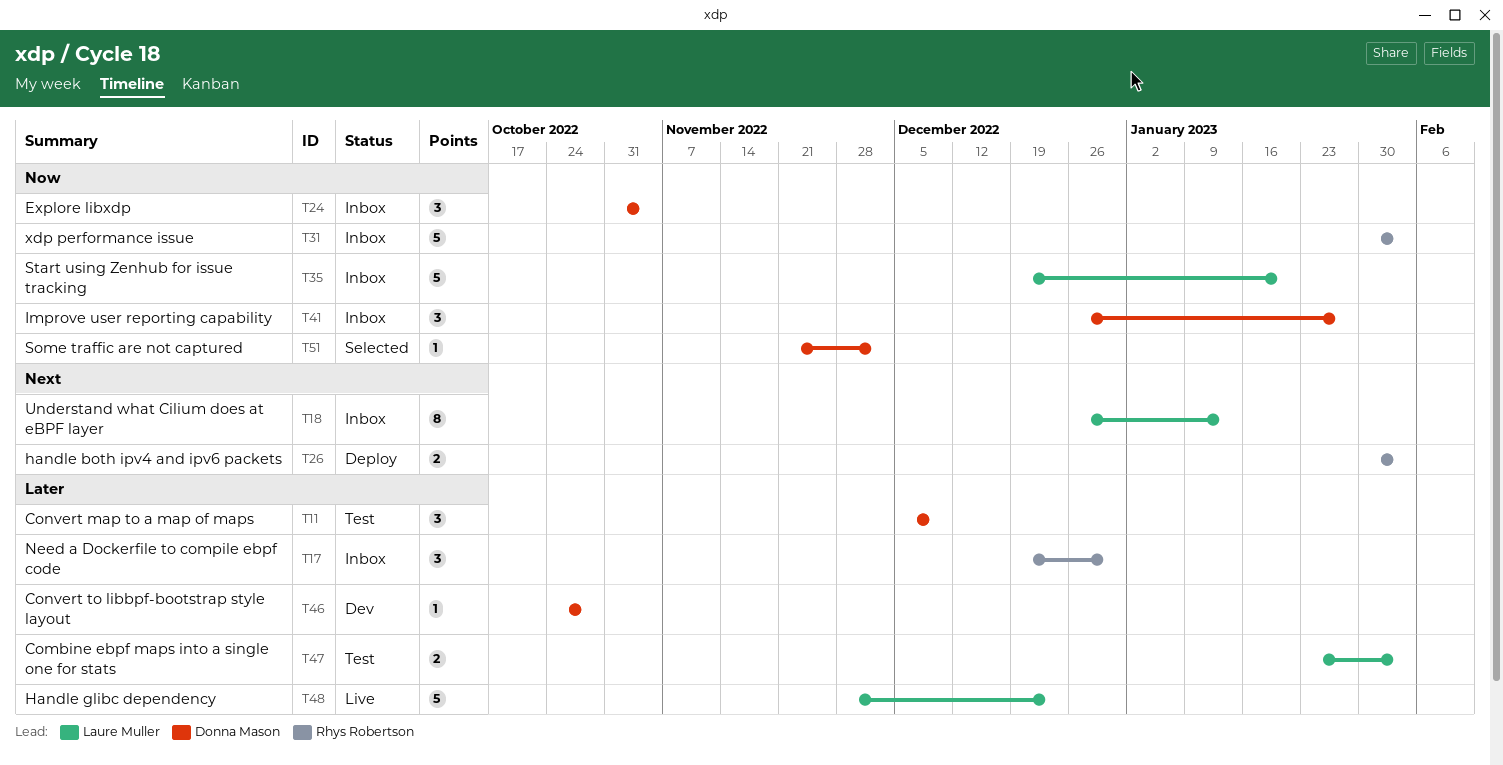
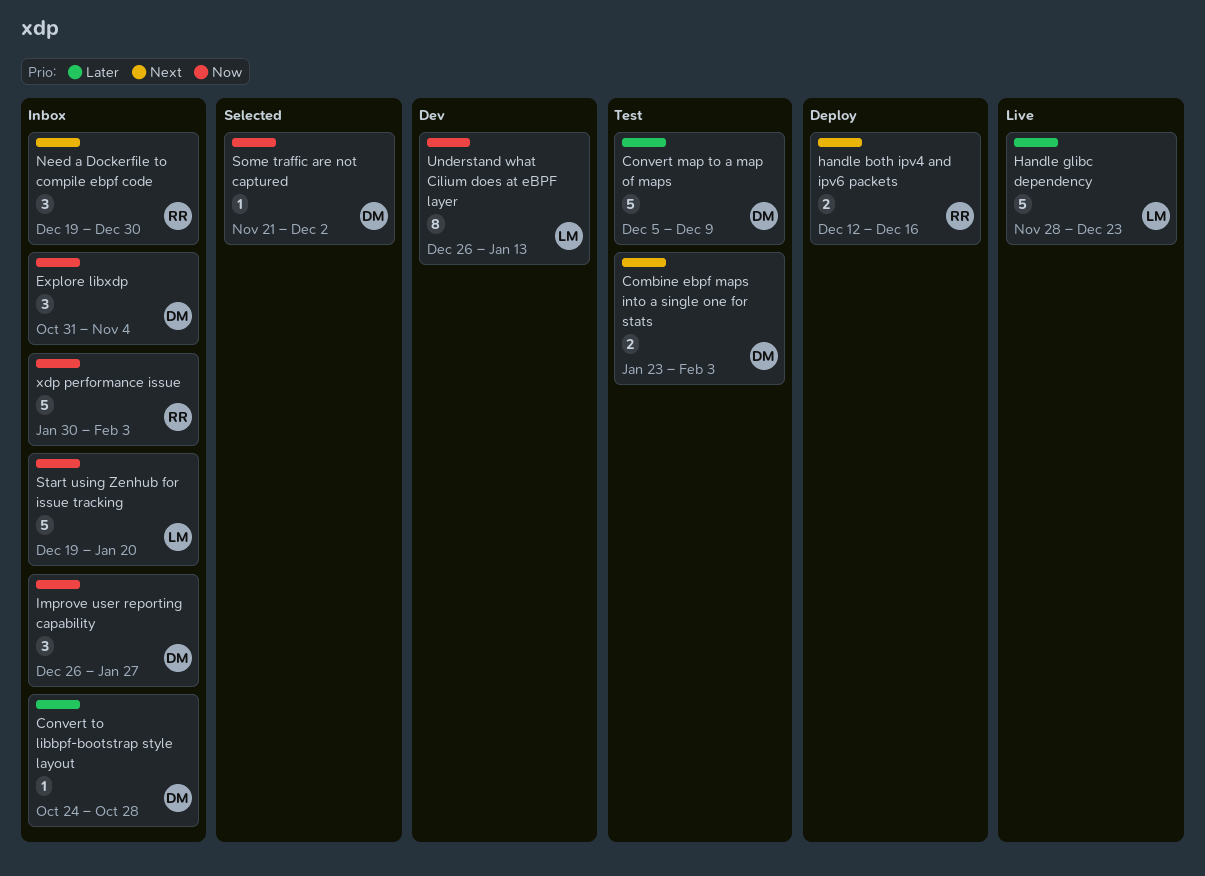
Combine ebpf maps into a single one for stats, owner: Laure Muller -> Donna Mason
Combine ebpf maps into a single one for stats, priority: Later -> Next
Convert map to a map of maps, estimate: 3 -> 5
Convert to libbpf-bootstrap style layout, status: Dev -> Inbox
handle both ipv4 and ipv6 packets, start: Jan 30 -> Dec 12
handle both ipv4 and ipv6 packets, due: Feb 3 -> Dec 16
Need a Dockerfile to compile ebpf code, priority: Later -> Next
Understand what Cilium does at eBPF layer, status: Inbox -> Dev
Understand what Cilium does at eBPF layer, priority: Next -> Now

